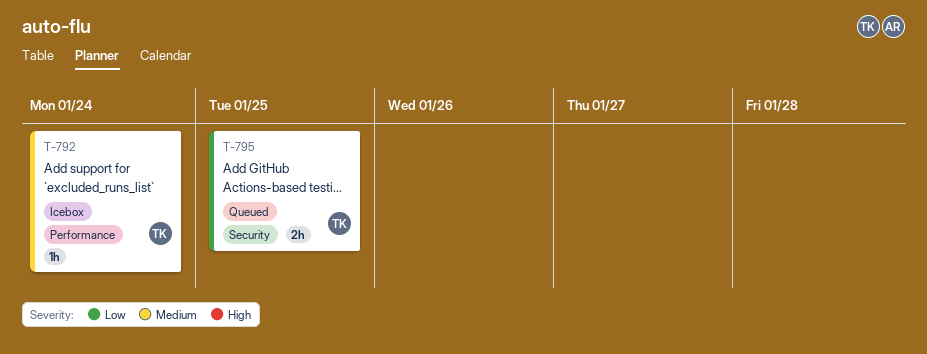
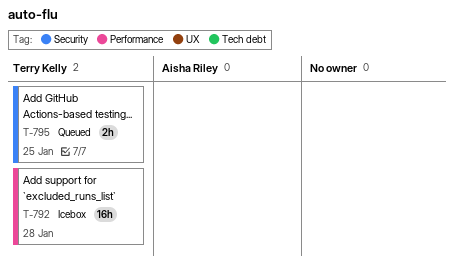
T-792, estimate: 1h -> 16h
T-792, due: Jan 24 -> Jan 28

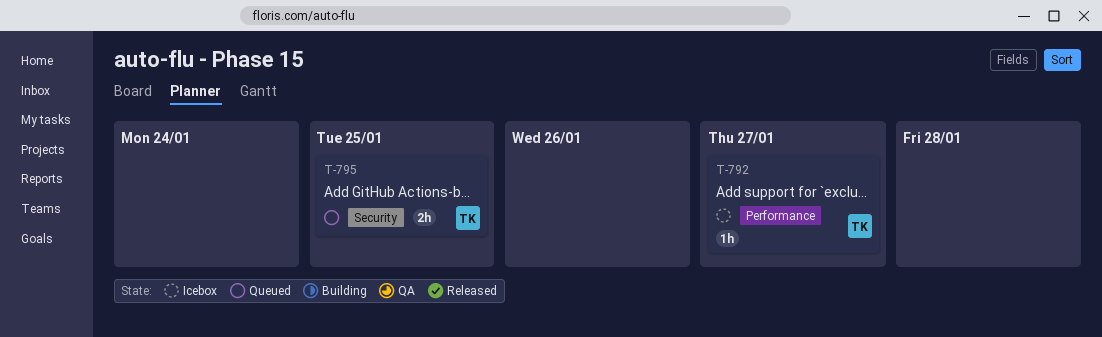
T-792, estimate: 16h -> 1h
T-792, due: Jan 28 -> Jan 27

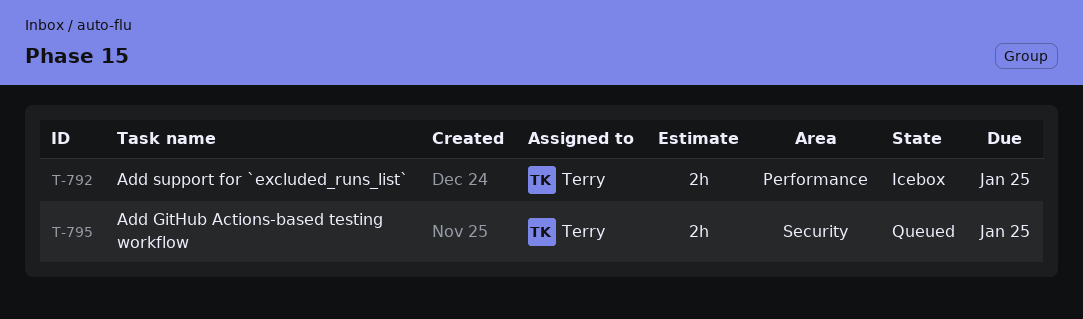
T-792, estimate: 1h -> 2h
T-792, due: Jan 27 -> Jan 25

